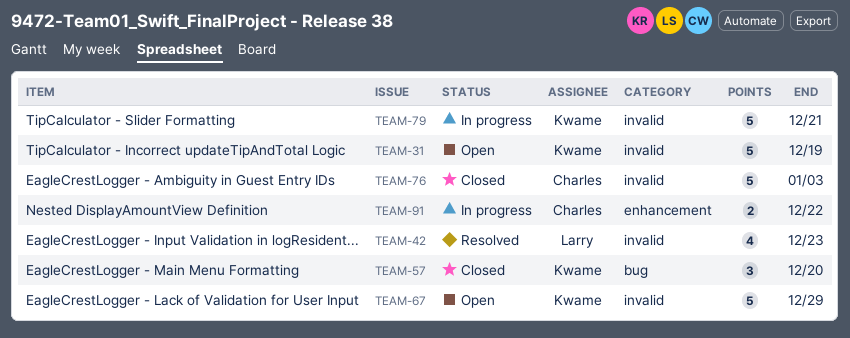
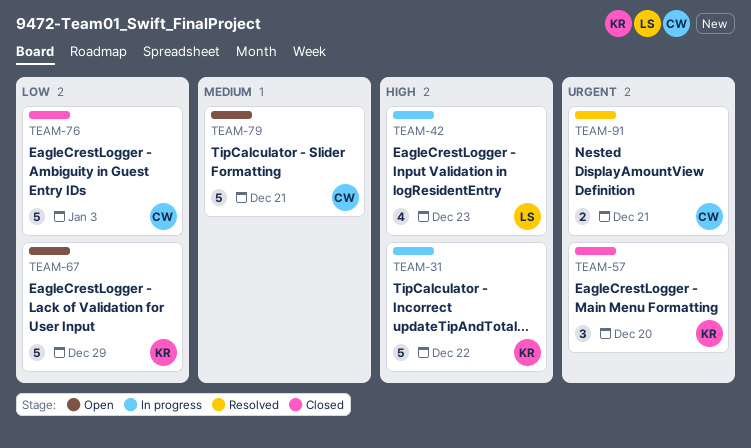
TEAM-31, status: Open -> In progress
TEAM-31, due: Dec 19 -> Dec 22
TEAM-42, status: Resolved -> In progress
TEAM-79, status: In progress -> Open
TEAM-79, owner: Kwame -> Charles
TEAM-91, status: In progress -> Resolved
TEAM-91, due: Dec 22 -> Dec 21

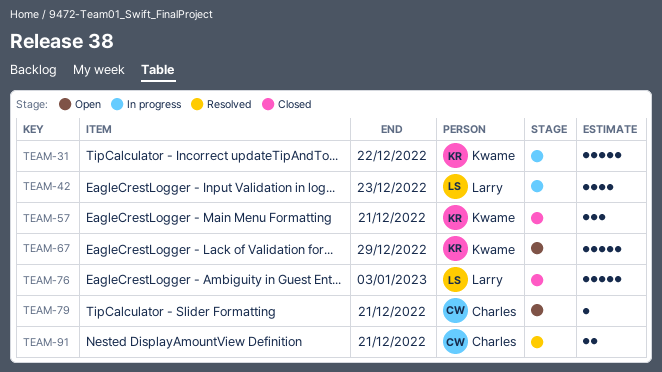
TEAM-57, due: Dec 20 -> Dec 21
TEAM-76, owner: Charles -> Larry
TEAM-79, estimate: 5 -> 1

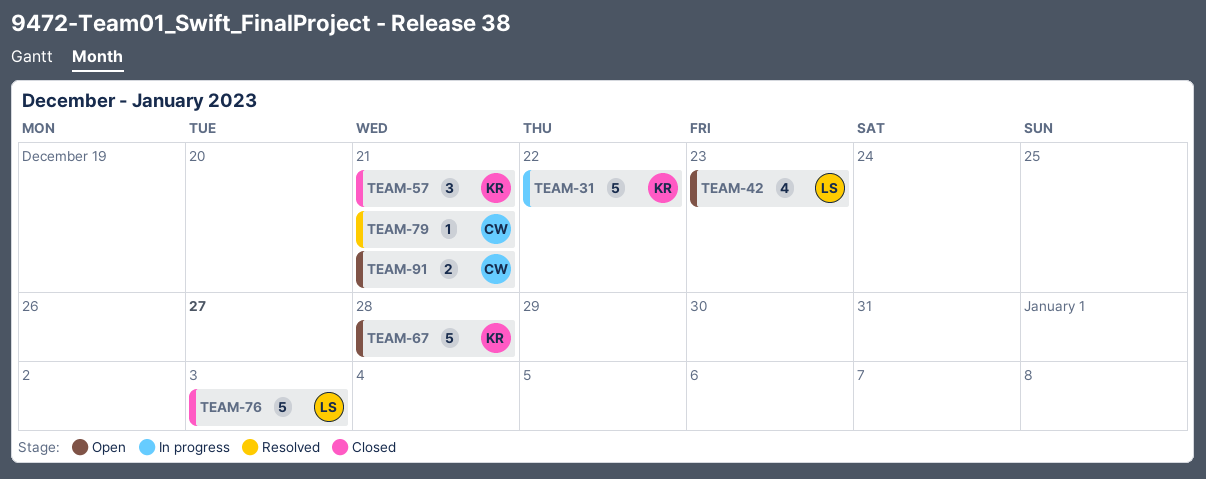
TEAM-42, status: In progress -> Open
TEAM-67, due: Dec 29 -> Dec 28
TEAM-79, status: Open -> Resolved
TEAM-91, status: Resolved -> Open

